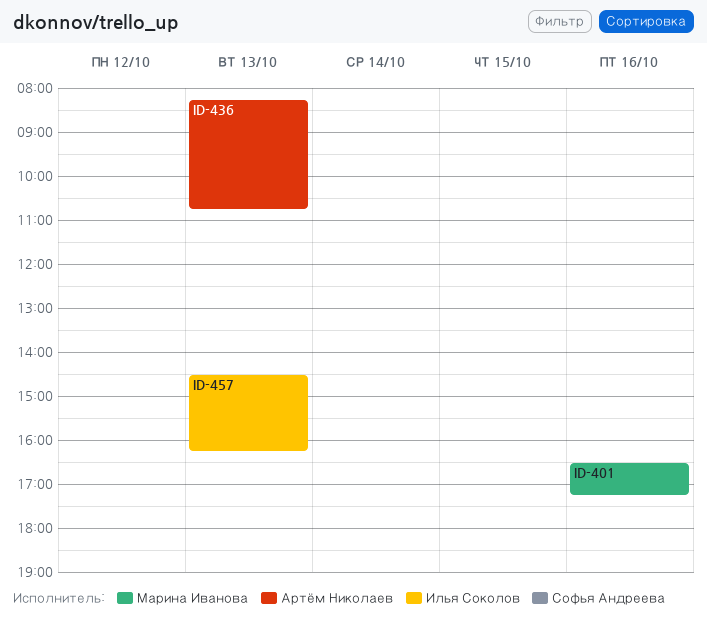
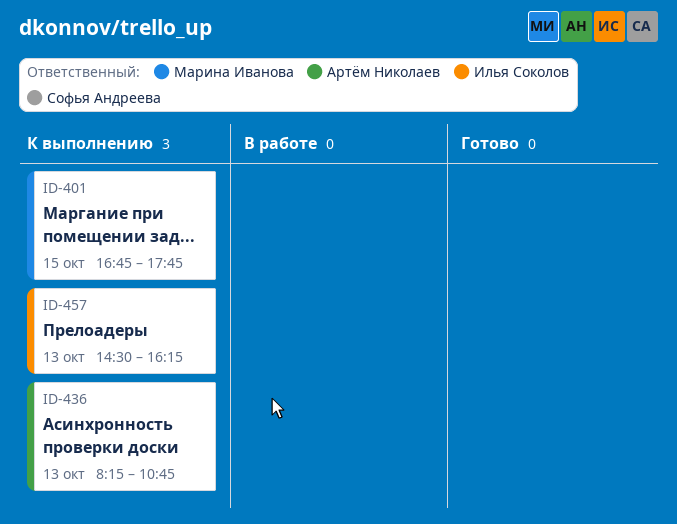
ID-401, day: Oct 16 -> Oct 15
ID-401, begins: 16:30 -> 16:45
ID-401, ends: 17:15 -> 17:45

